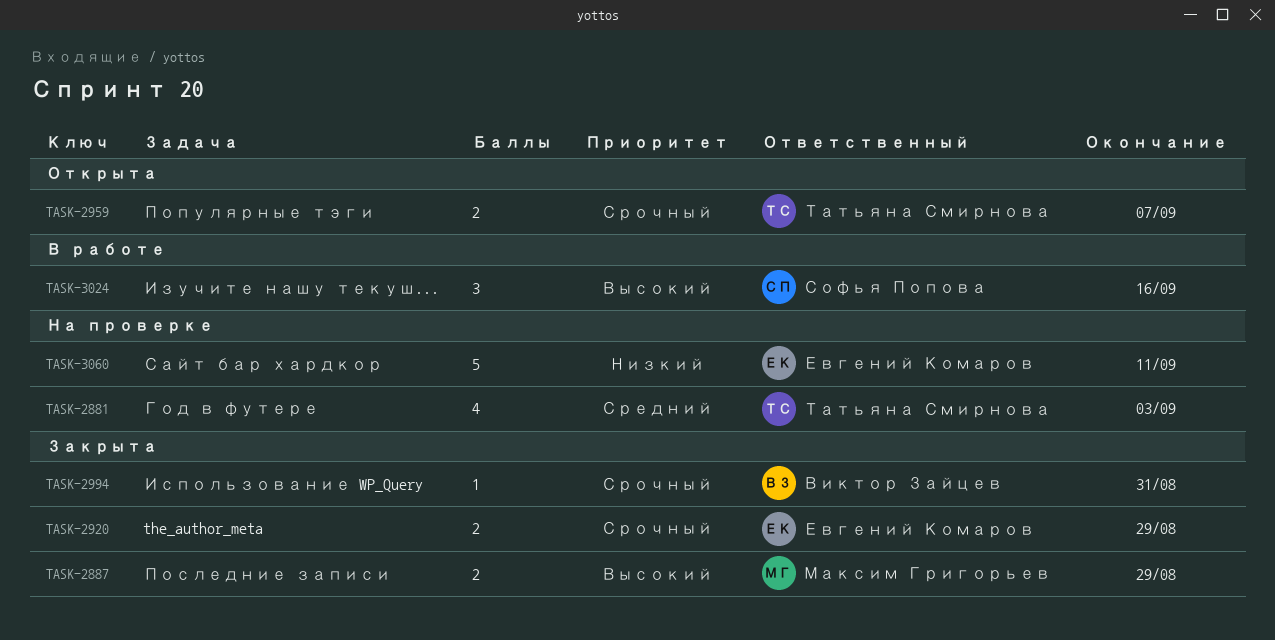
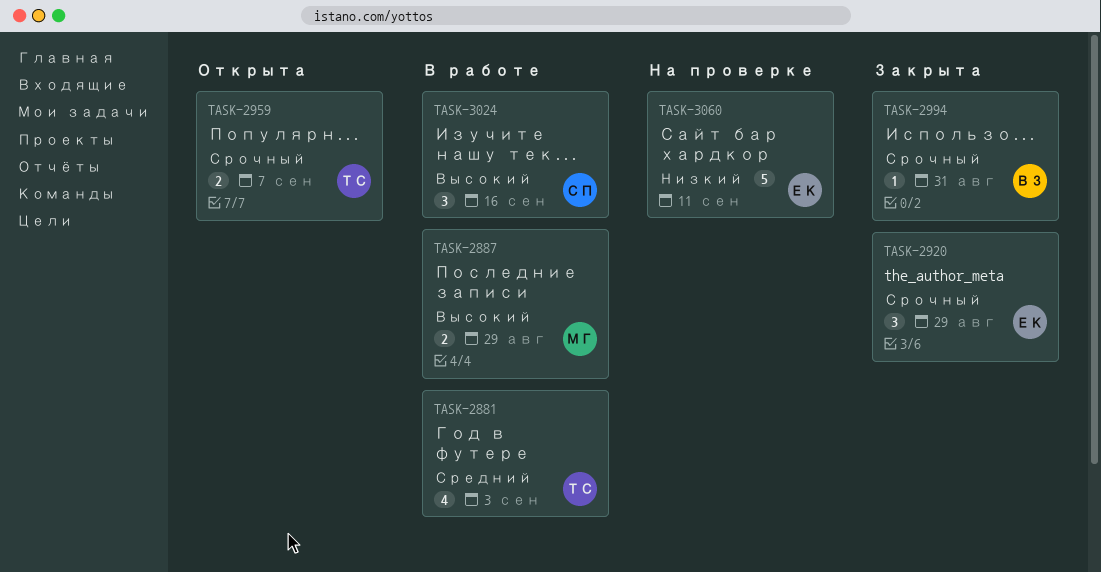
TASK-2881, status: На проверке -> В работе
TASK-2887, status: Закрыта -> В работе
TASK-2920, estimate: 2 -> 3

